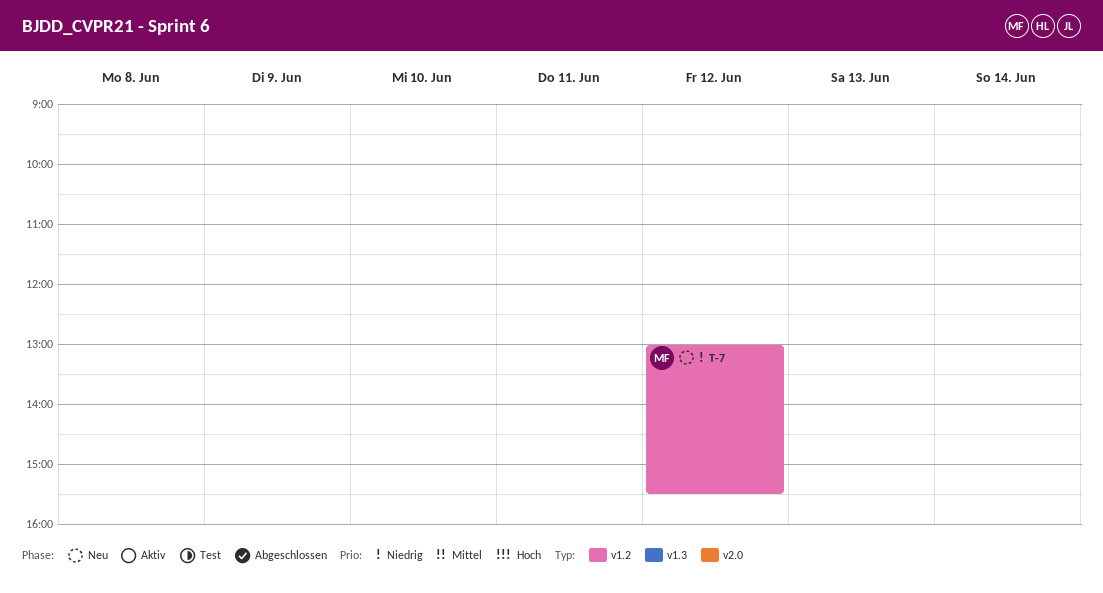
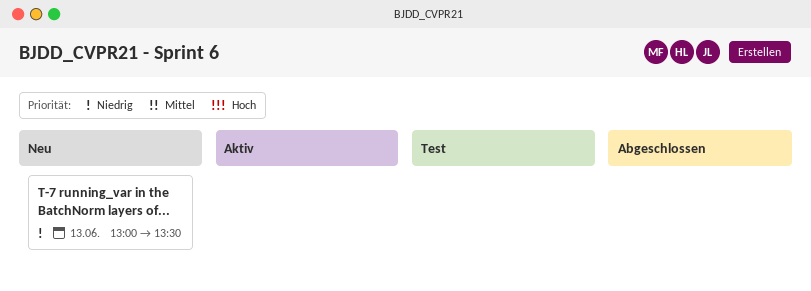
T-7, day: Jun 12 -> Jun 13
T-7, ends: 15:30 -> 13:30

